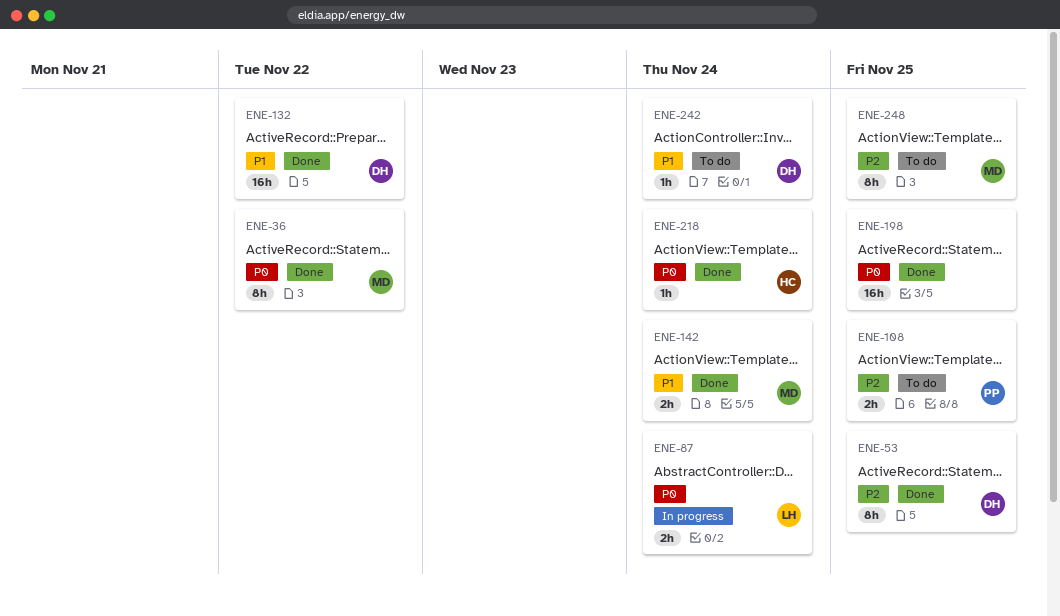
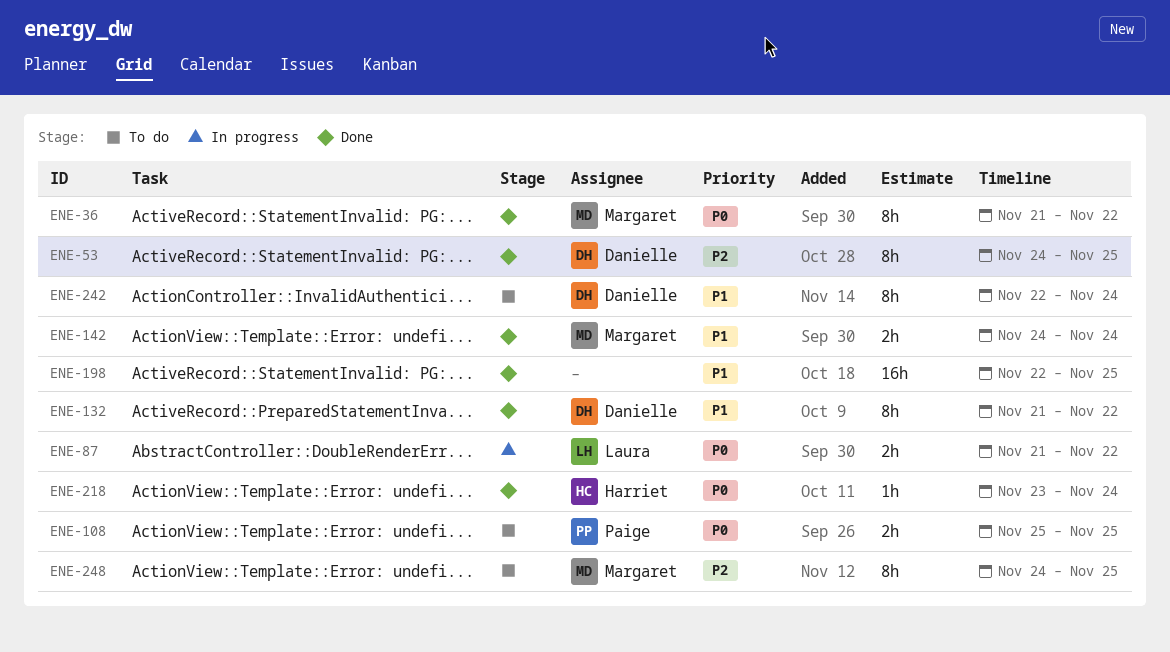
ENE-87, due: Nov 24 -> Nov 22
ENE-108, priority: P2 -> P0
ENE-132, estimate: 16h -> 8h
ENE-198, priority: P0 -> P1
ENE-242, estimate: 1h -> 8h

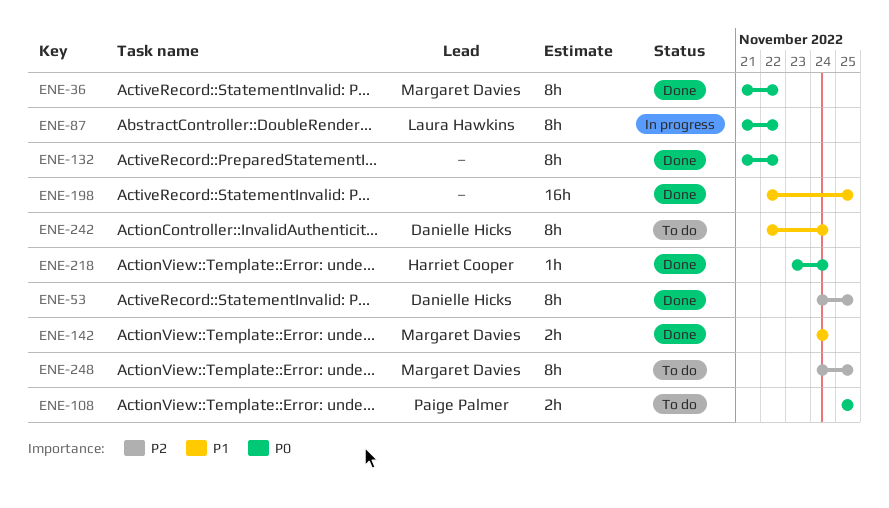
ENE-87, estimate: 2h -> 8h
ENE-132, owner: Danielle Hicks -> none
ENE-132, priority: P1 -> P0

